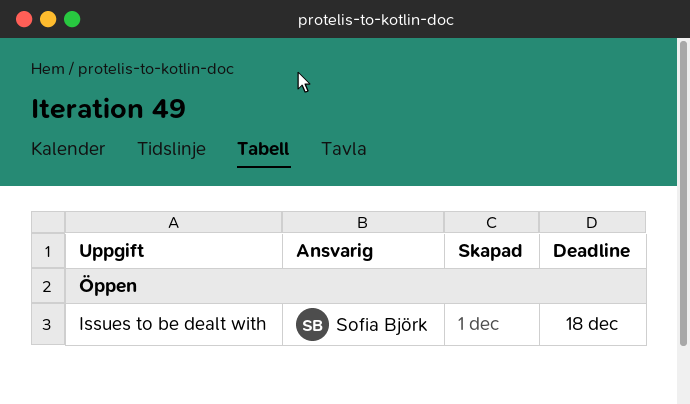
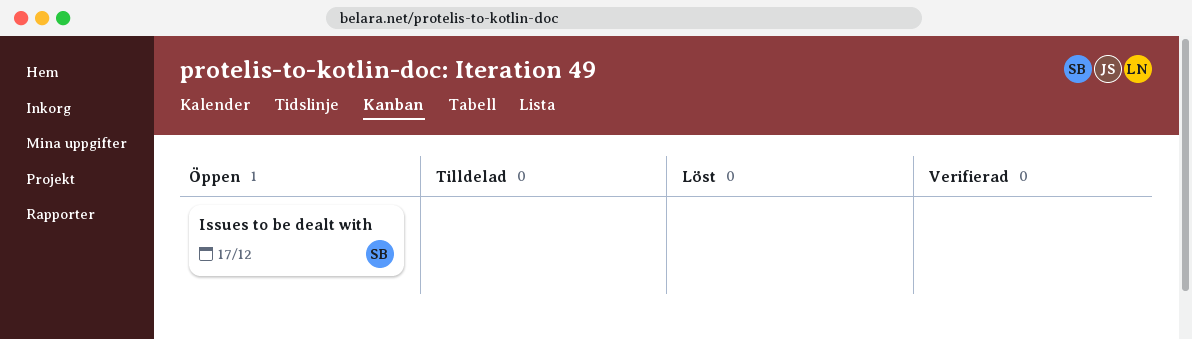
Issues to be dealt with, due: Dec 18 -> Dec 17

